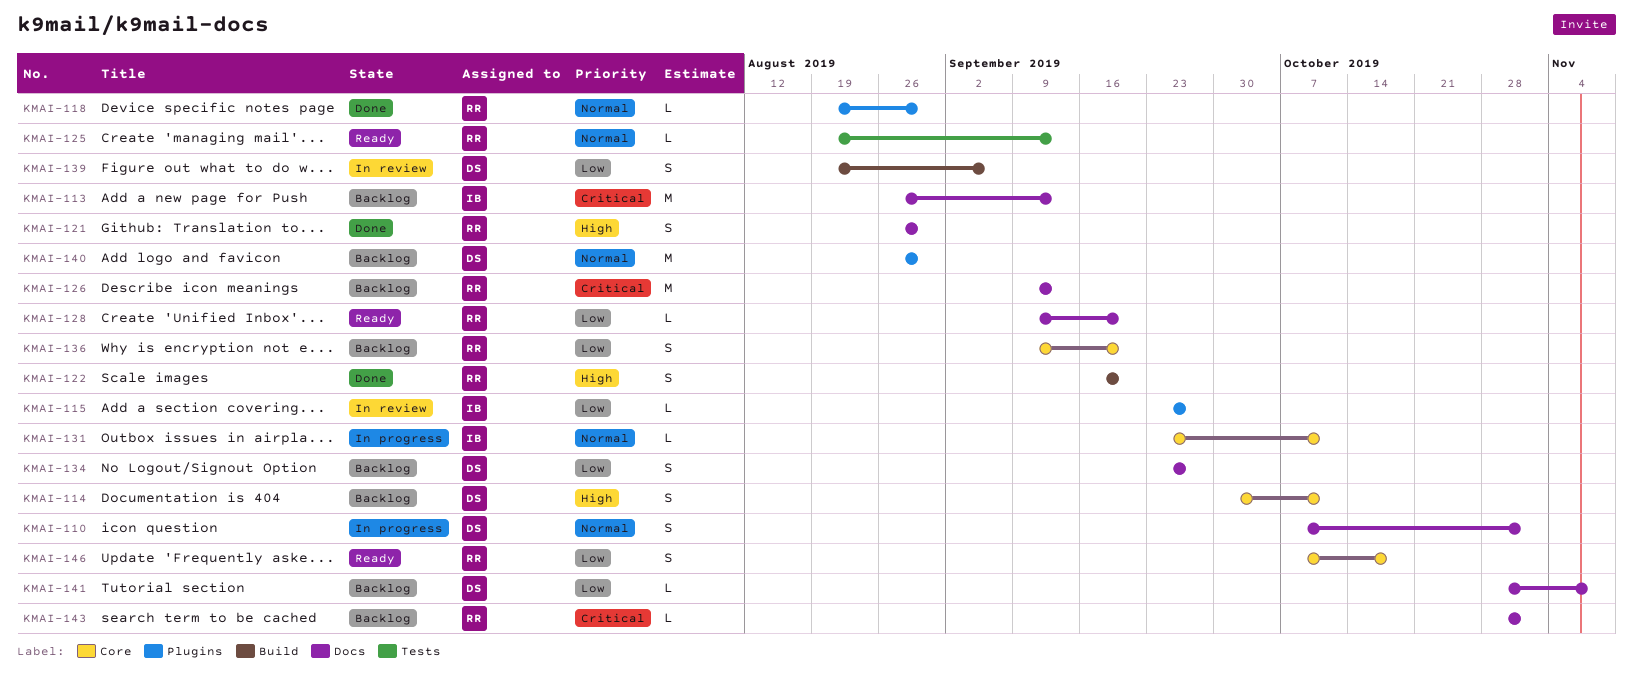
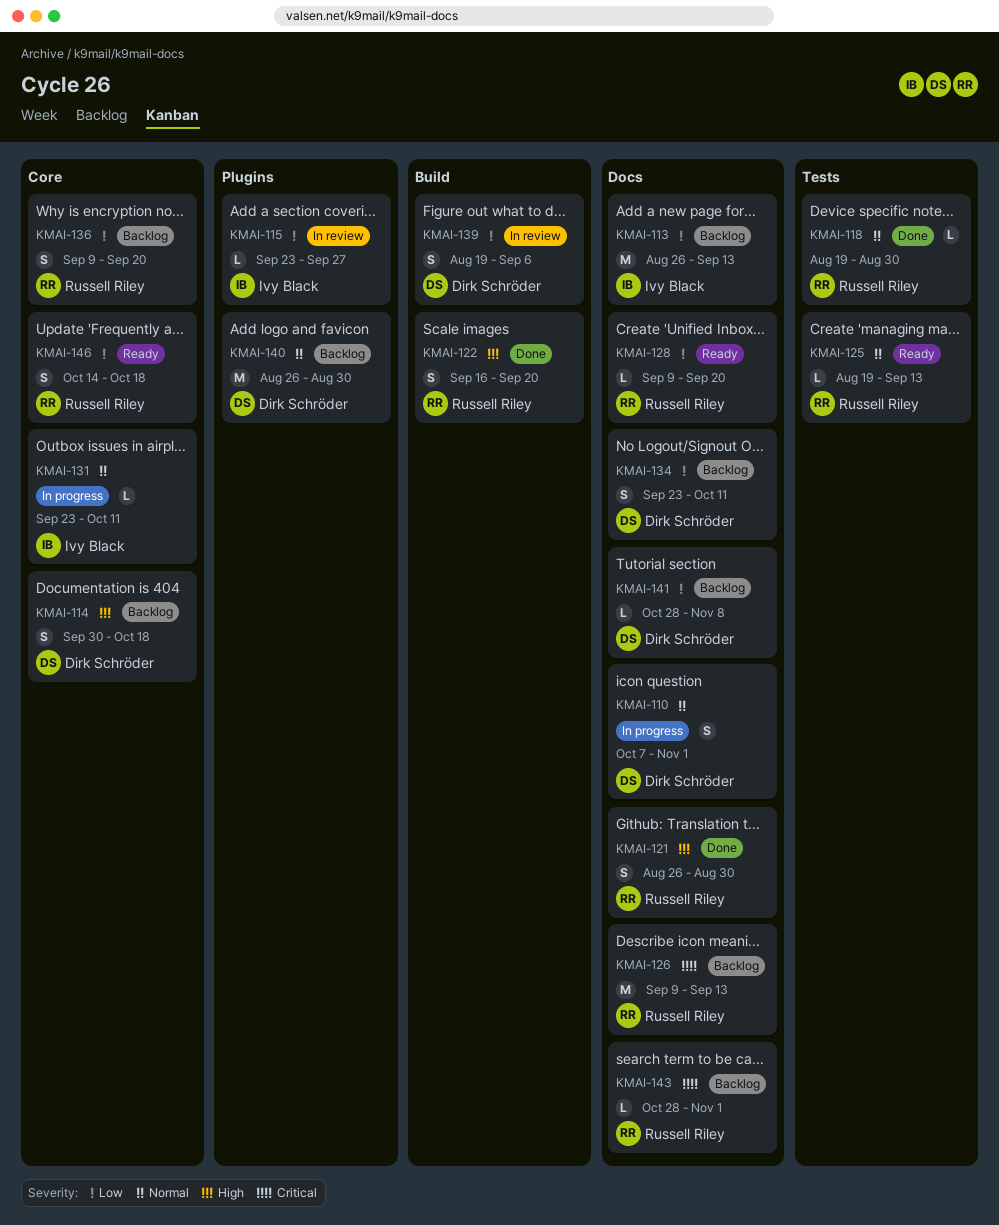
KMAI-113, priority: Critical -> Low
KMAI-114, due: Oct 11 -> Oct 18
KMAI-118, label: Plugins -> Tests
KMAI-134, due: Sep 27 -> Oct 11
KMAI-146, start: Oct 7 -> Oct 14

